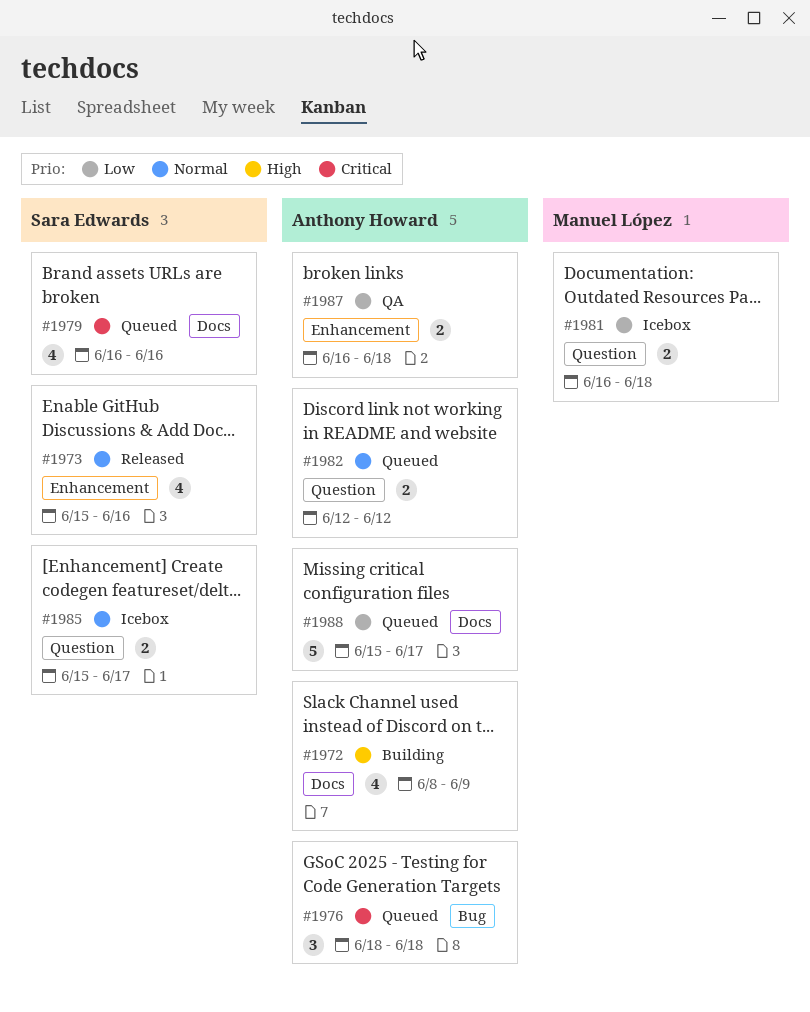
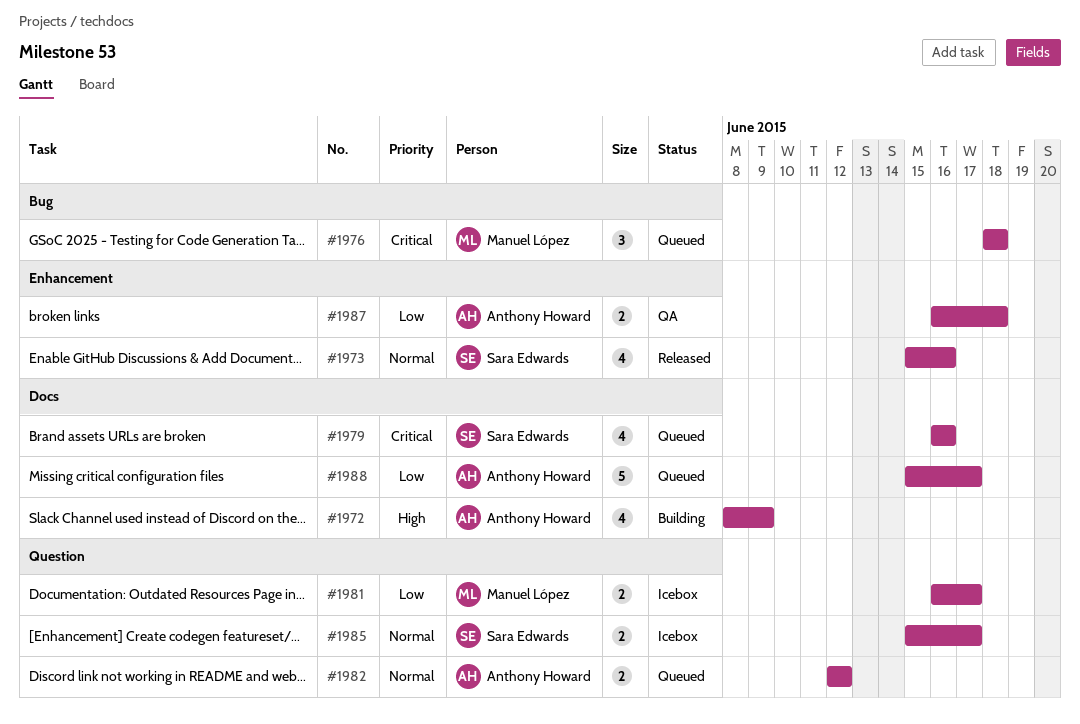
#1976, owner: Anthony Howard -> Manuel López
#1981, due: Jun 18 -> Jun 17

